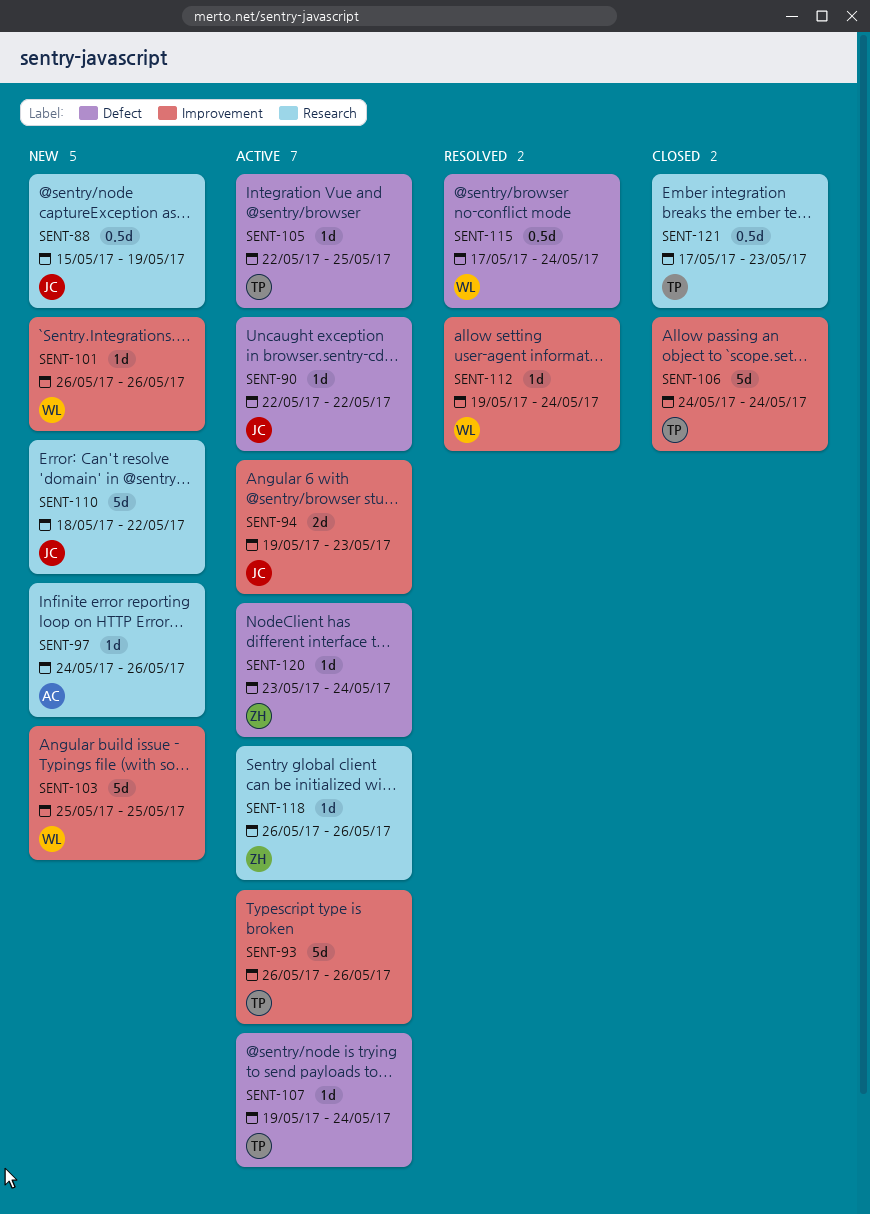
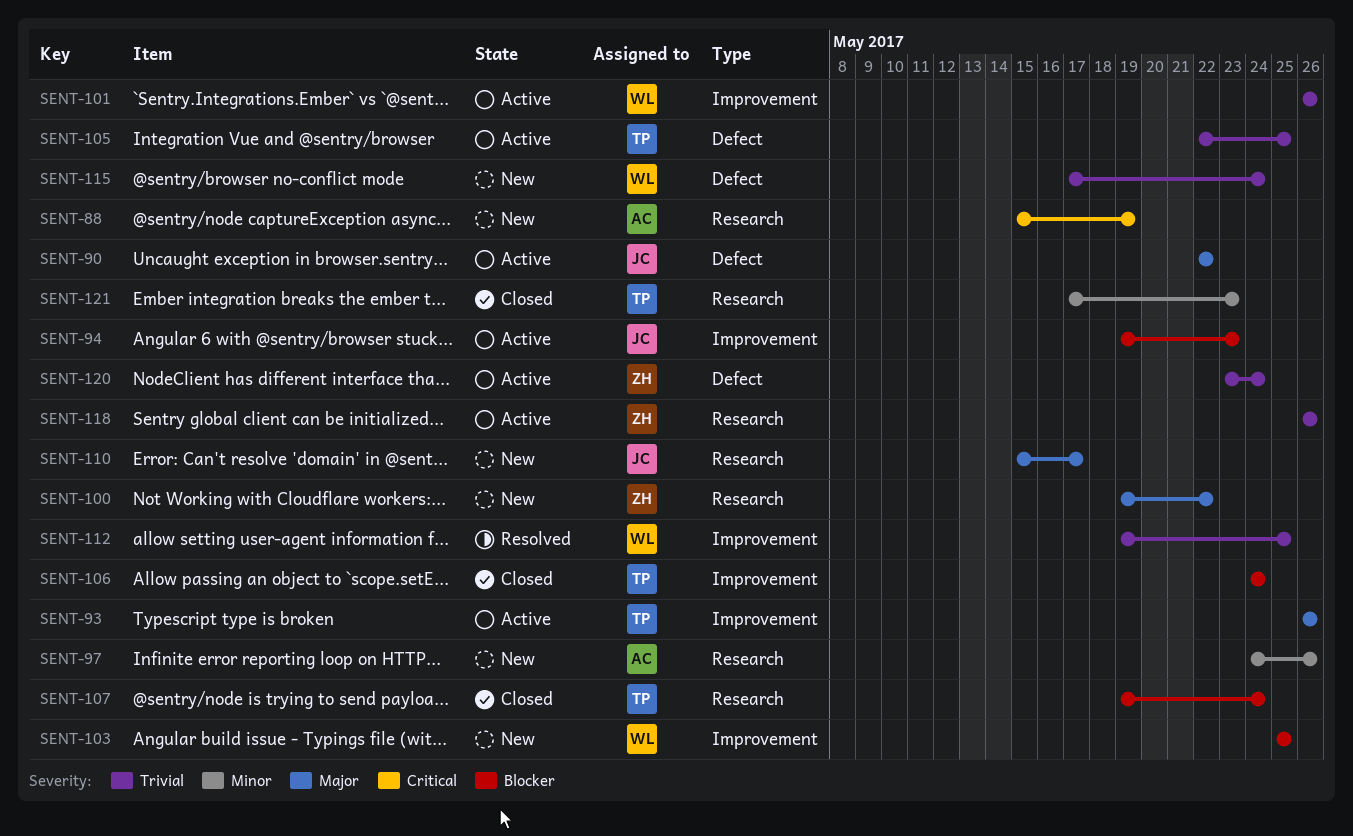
SENT-88, owner: JC -> AC
SENT-100: none -> present
SENT-101, status: New -> Active
SENT-107, status: Active -> Closed
SENT-107, label: Defect -> Research
SENT-110, start: May 18 -> May 15
SENT-110, due: May 22 -> May 17
SENT-112, due: May 24 -> May 25
SENT-115, status: Resolved -> New

